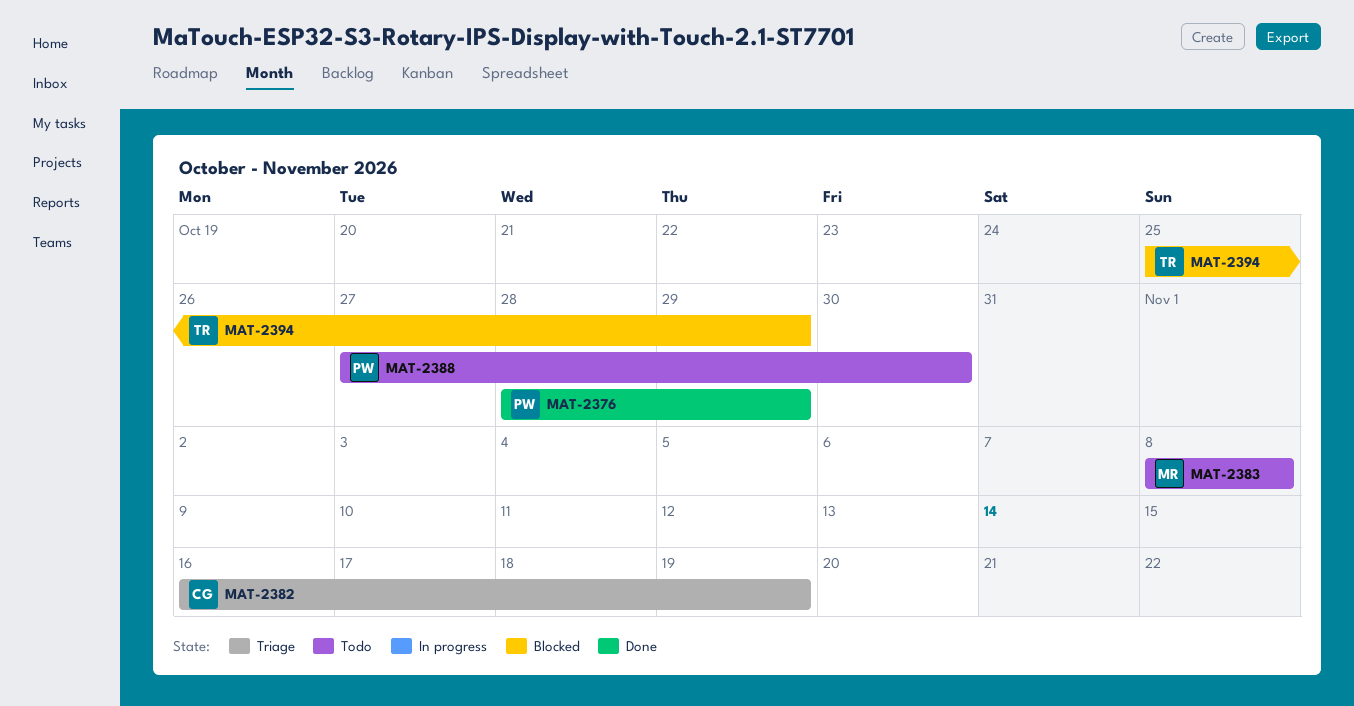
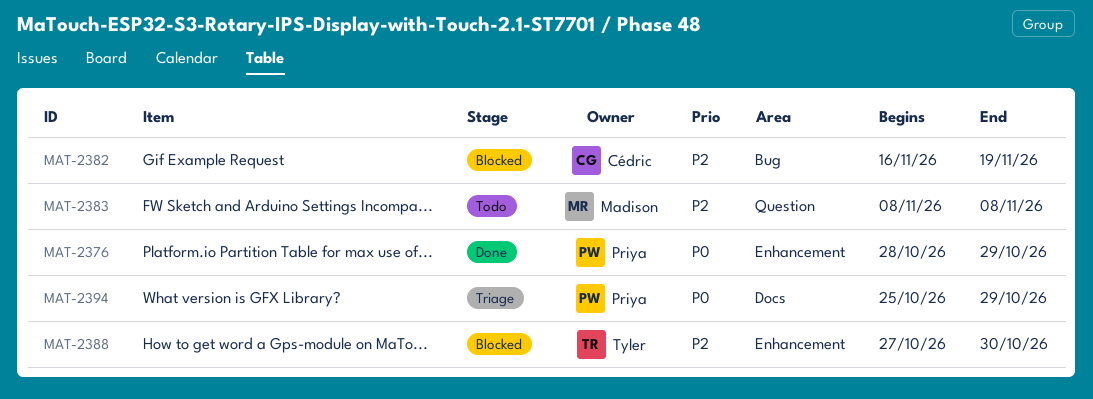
MAT-2382, status: Triage -> Blocked
MAT-2388, status: Todo -> Blocked
MAT-2388, owner: Priya -> Tyler
MAT-2394, status: Blocked -> Triage
MAT-2394, owner: Tyler -> Priya

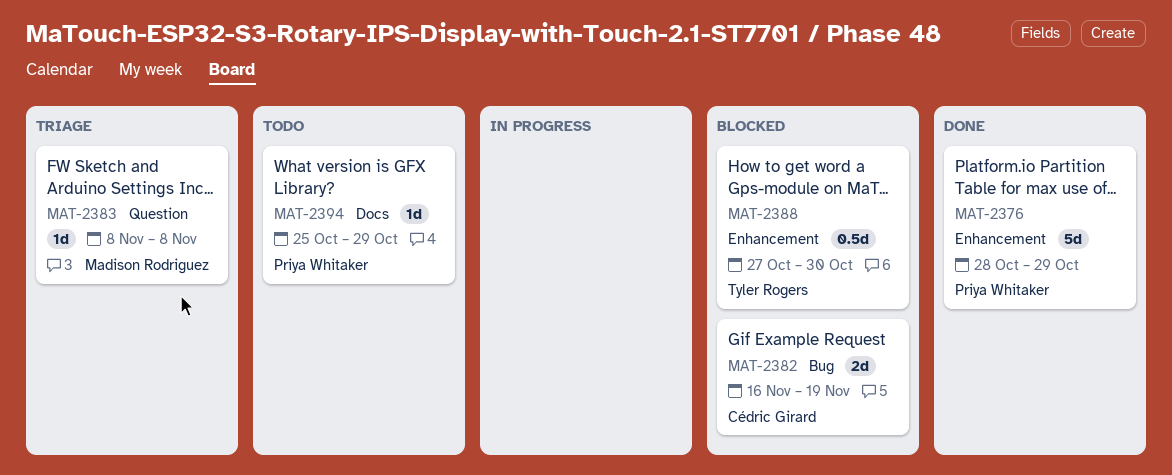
MAT-2383, status: Todo -> Triage
MAT-2394, status: Triage -> Todo

